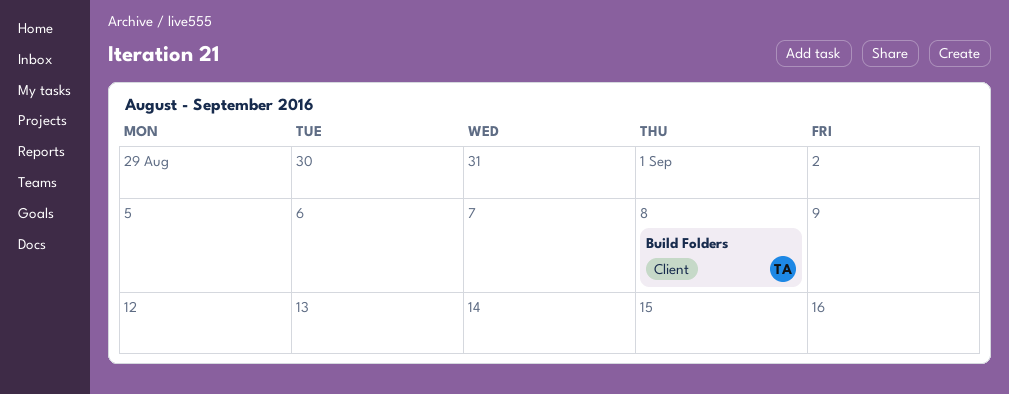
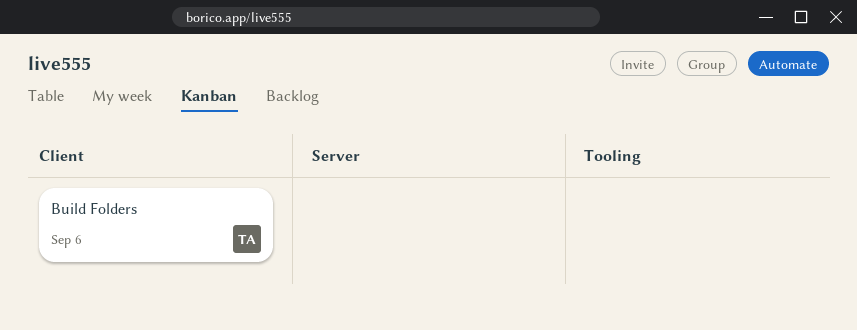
Build Folders, due: Sep 8 -> Sep 6

